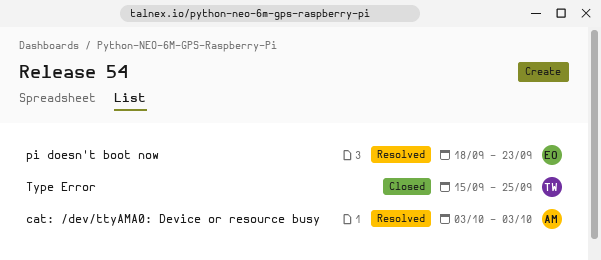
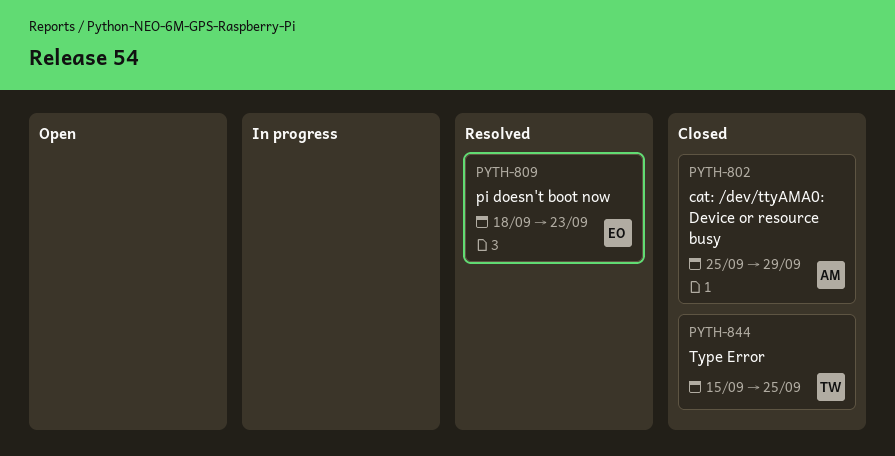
cat: /dev/ttyAMA0: Device or resource busy, status: Resolved -> Closed
cat: /dev/ttyAMA0: Device or resource busy, start: Oct 3 -> Sep 25
cat: /dev/ttyAMA0: Device or resource busy, due: Oct 3 -> Sep 29

